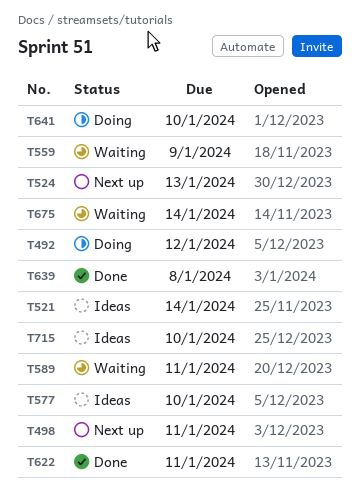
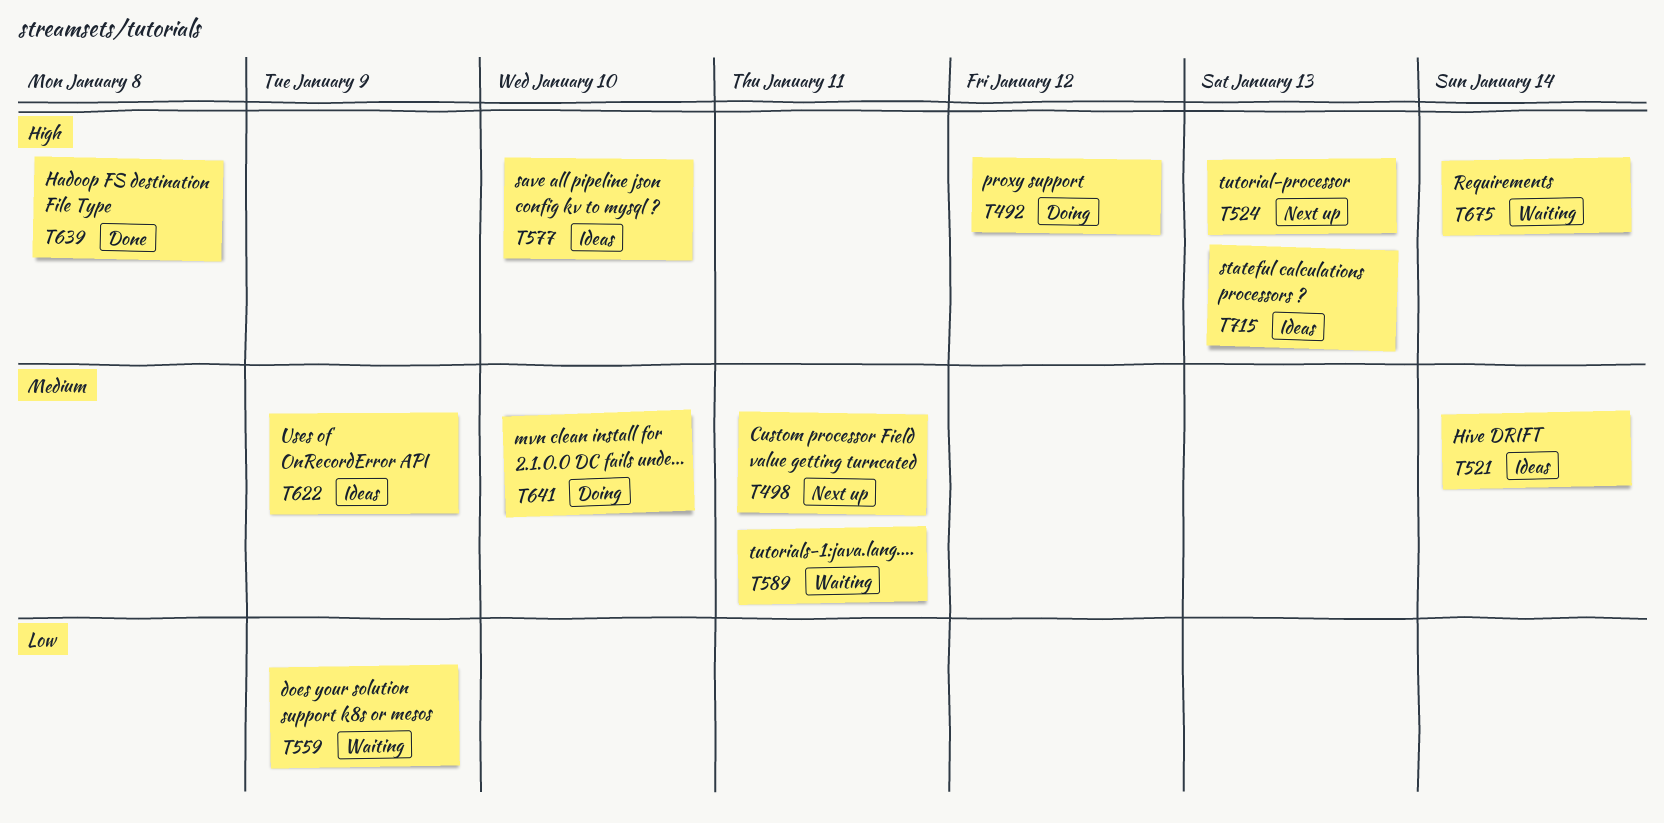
T622, status: Done -> Ideas
T622, due: Jan 11 -> Jan 9
T715, due: Jan 10 -> Jan 13

